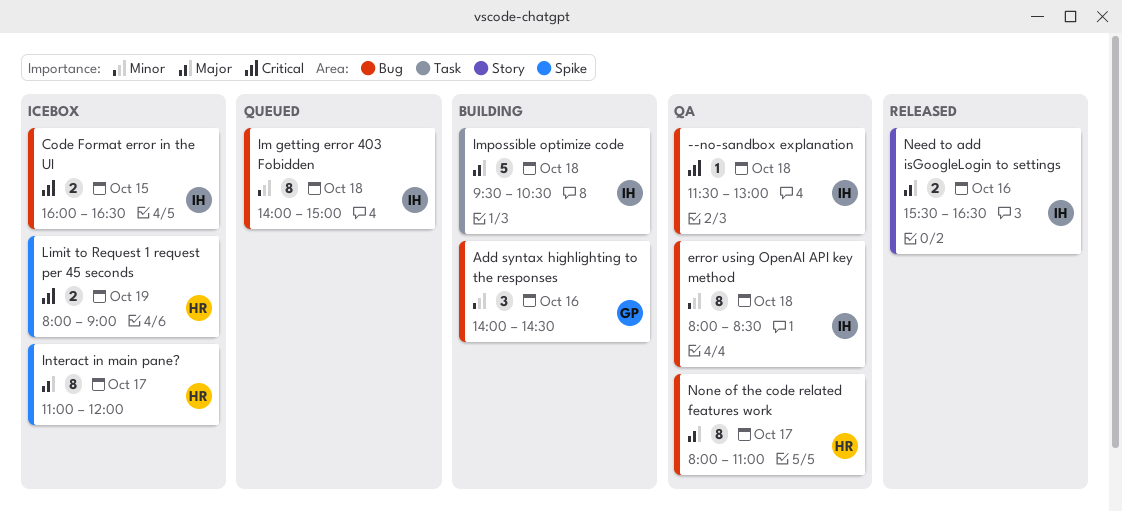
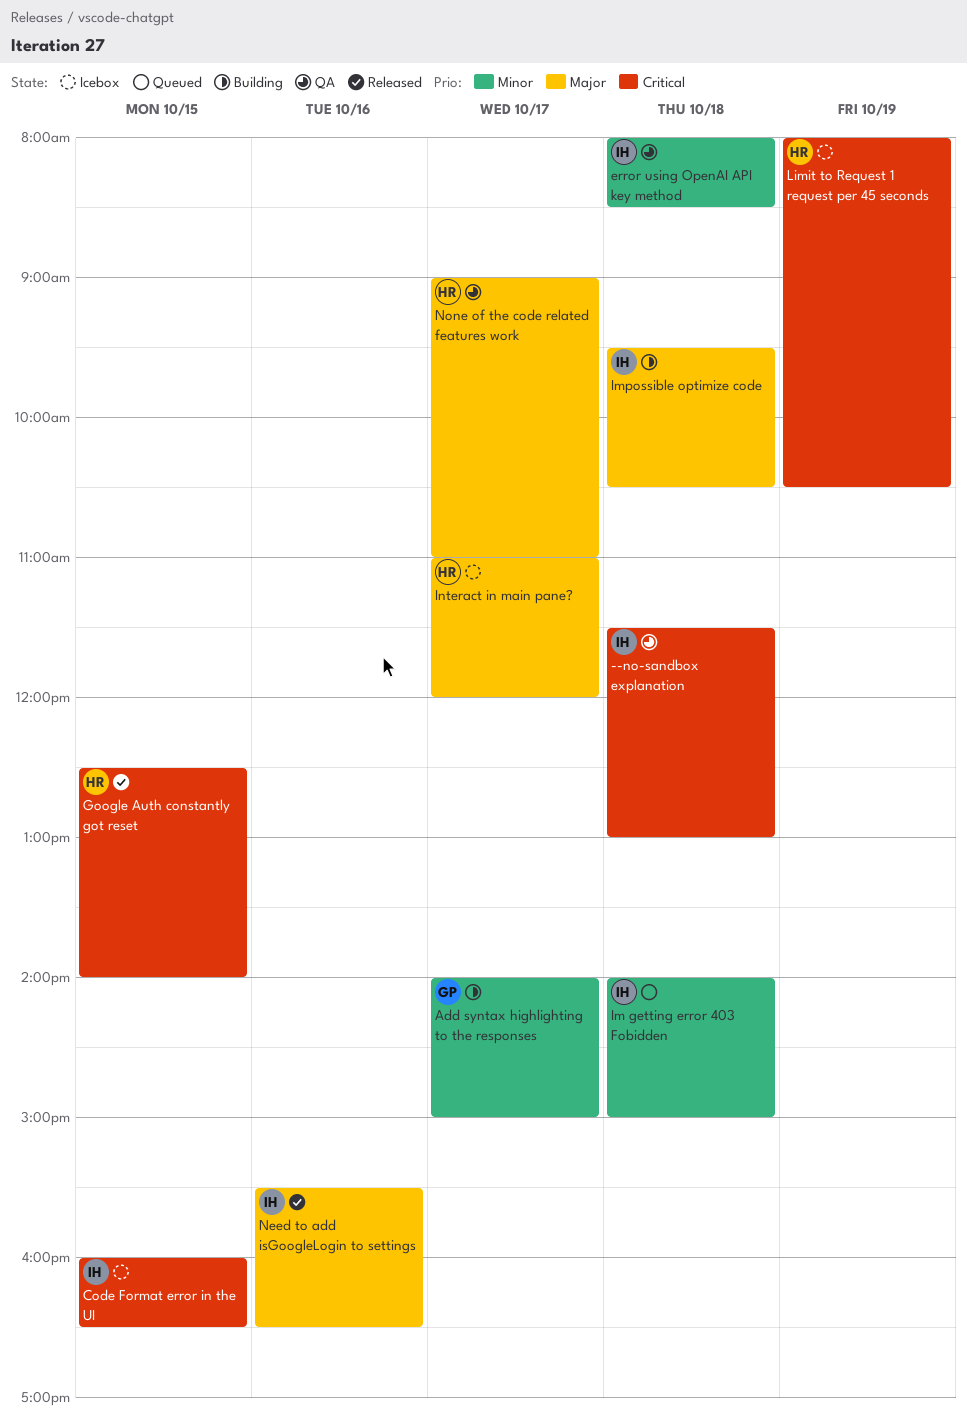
Add syntax highlighting to the responses, day: Oct 16 -> Oct 17
Add syntax highlighting to the responses, ends: 14:30 -> 15:00
Google Auth constantly got reset: none -> present
Limit to Request 1 request per 45 seconds, ends: 09:00 -> 10:30
None of the code related features work, begins: 08:00 -> 09:00

